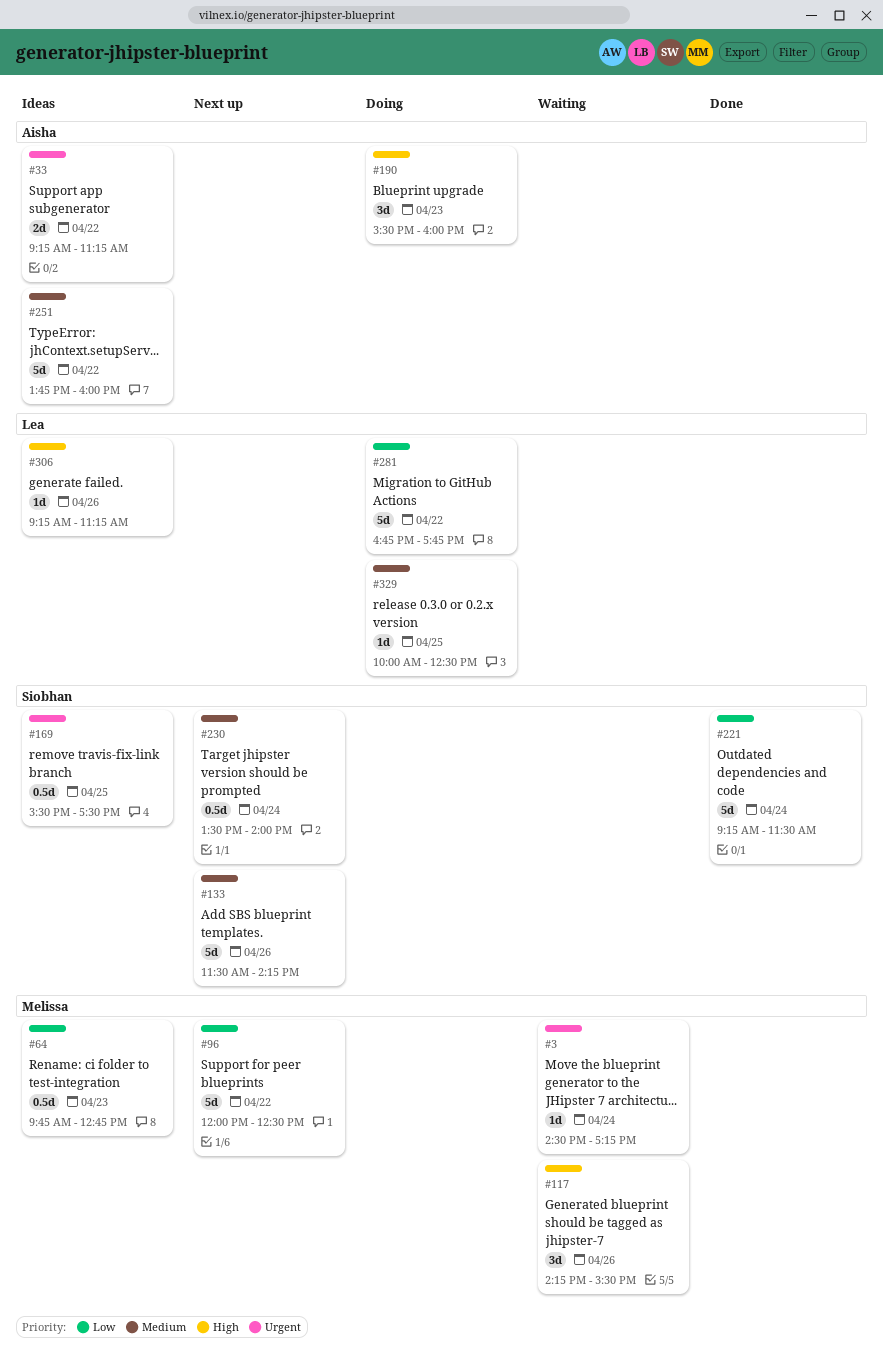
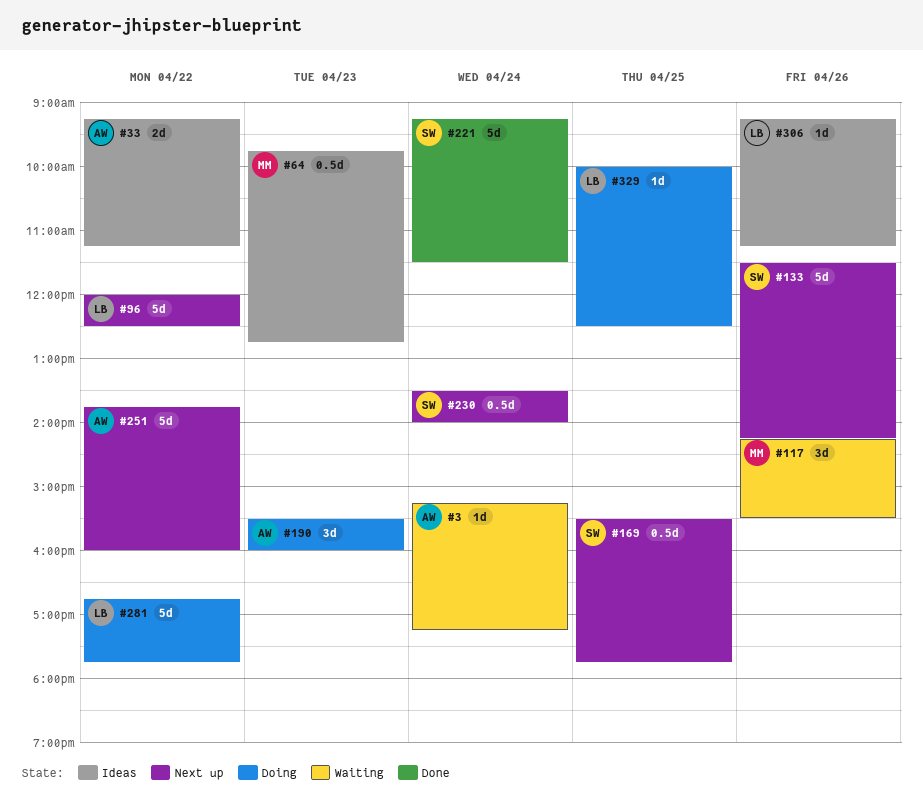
#3, owner: Melissa -> Aisha
#3, begins: 14:30 -> 15:15
#96, owner: Melissa -> Lea
#169, status: Ideas -> Next up
#169, ends: 17:30 -> 17:45
#251, status: Ideas -> Next up

